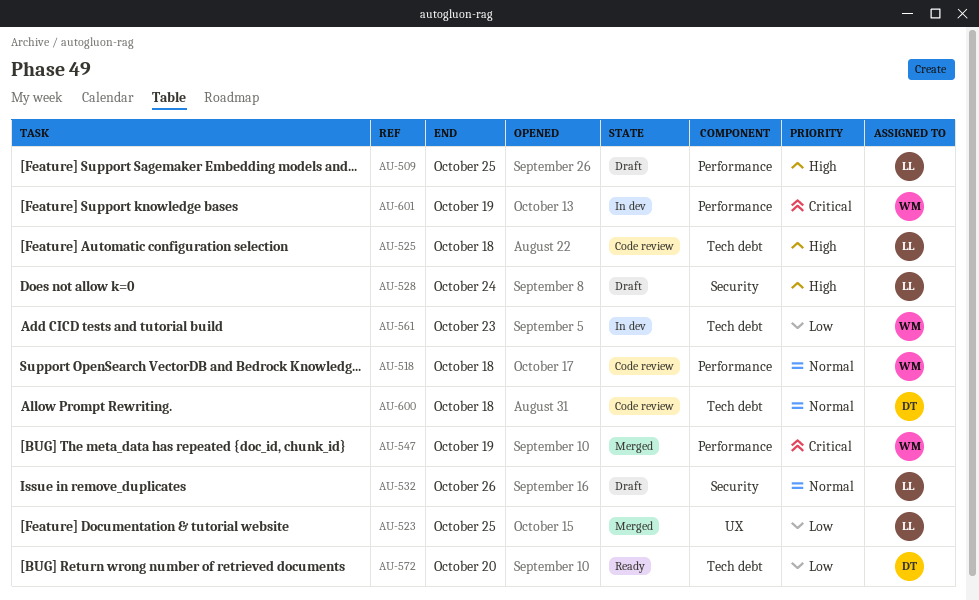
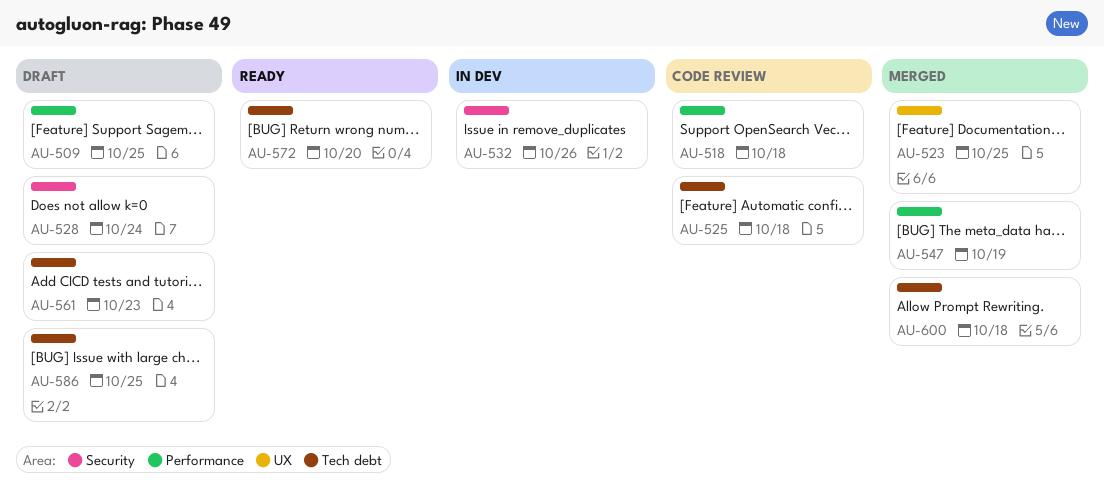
AU-532, status: Draft -> In dev
AU-561, status: In dev -> Draft
AU-586: none -> present
AU-600, status: Code review -> Merged
AU-601: present -> none

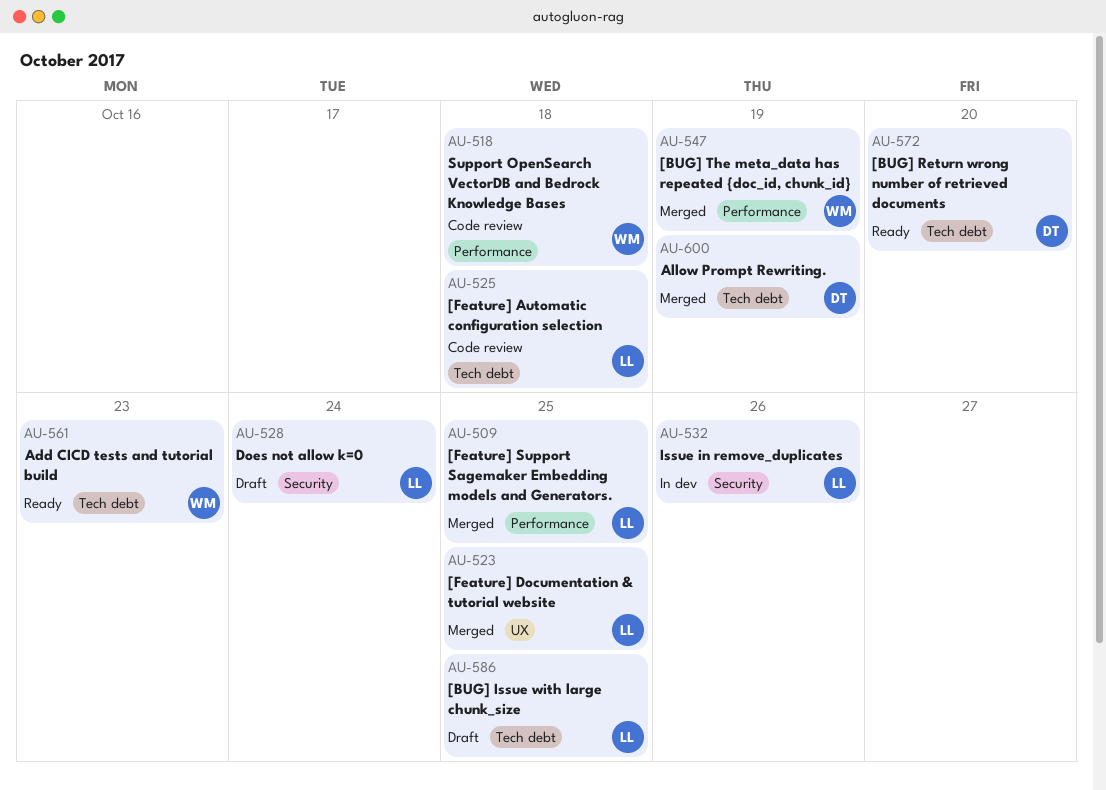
AU-509, status: Draft -> Merged
AU-561, status: Draft -> Ready
AU-600, due: Oct 18 -> Oct 19

